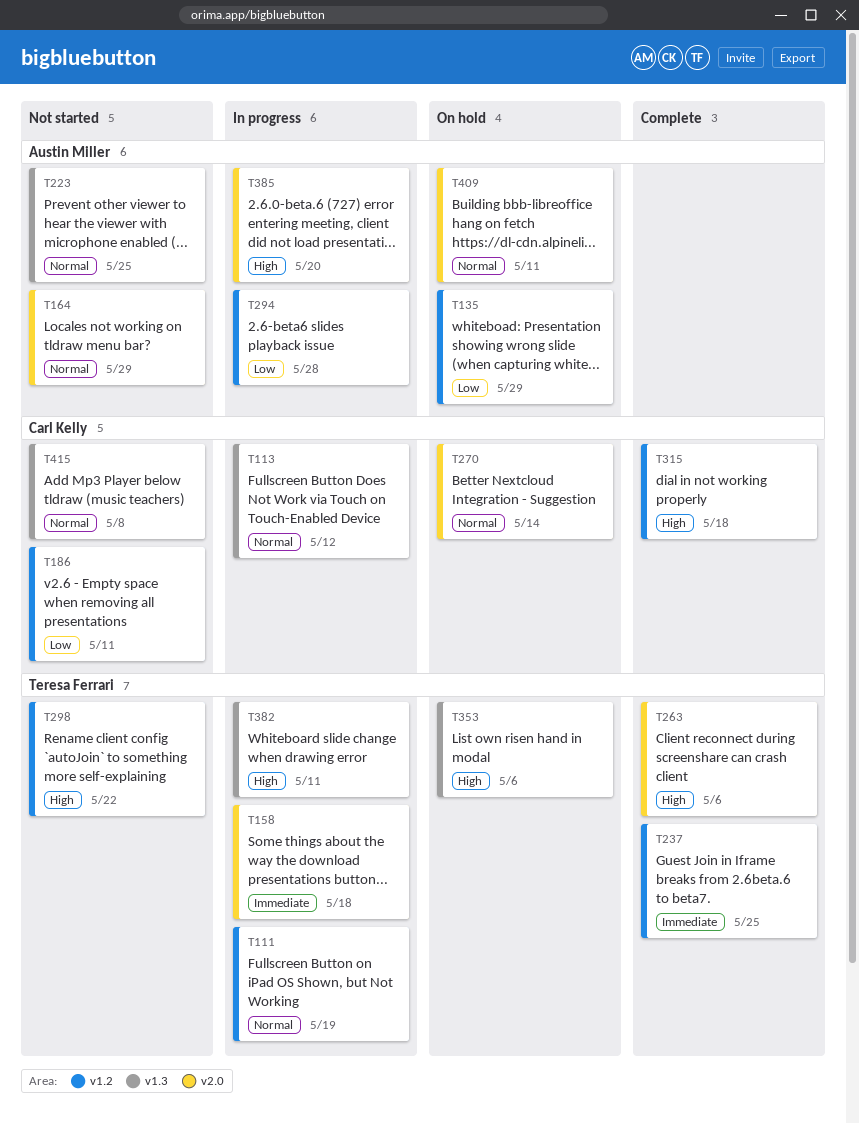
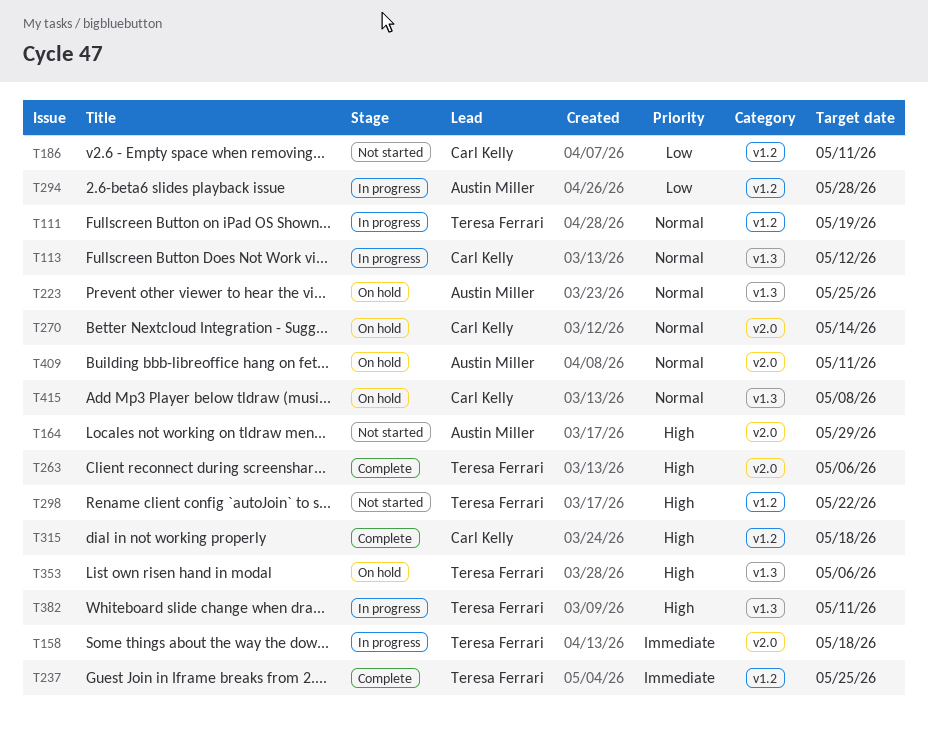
T135: present -> none
T164, priority: Normal -> High
T223, status: Not started -> On hold
T385: present -> none
T415, status: Not started -> On hold

